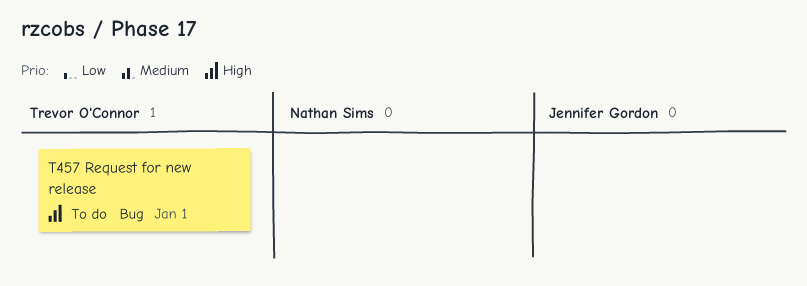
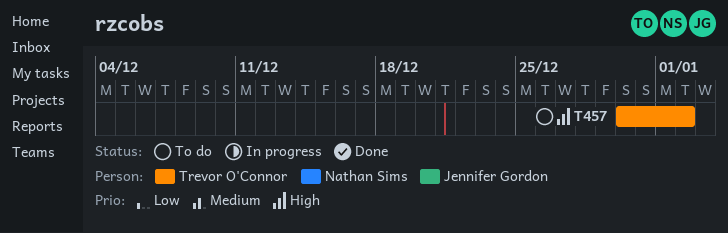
T457, due: Jan 1 -> Jan 2

